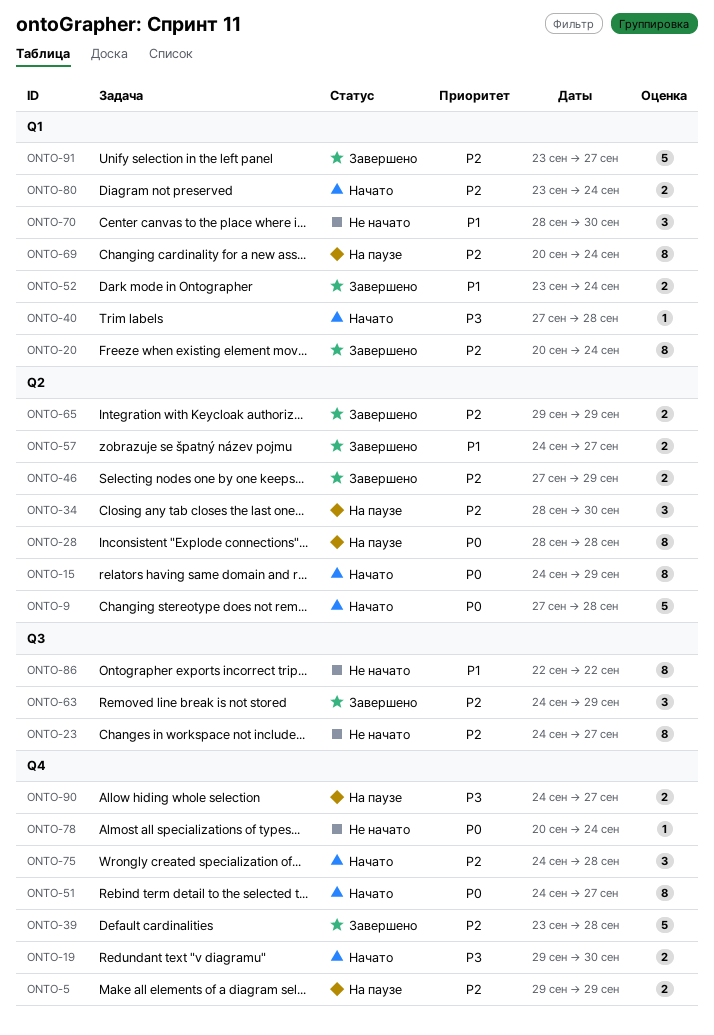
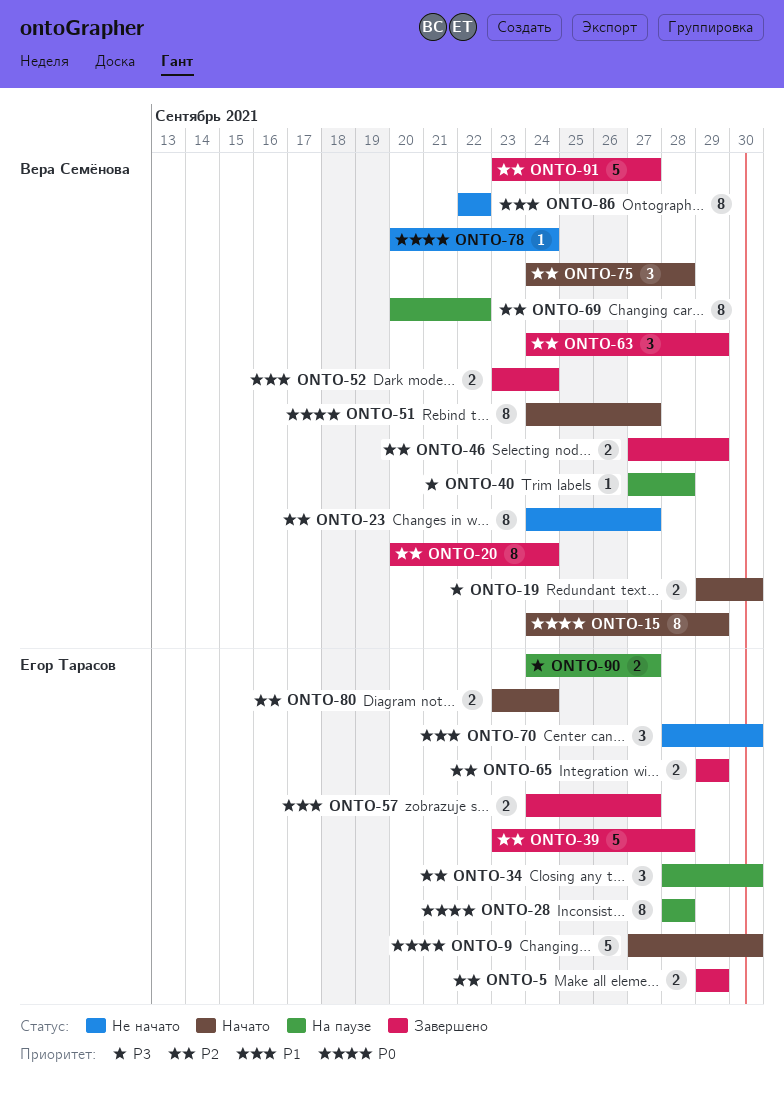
ONTO-5, status: На паузе -> Завершено
ONTO-9, due: Sep 28 -> Sep 30
ONTO-40, status: Начато -> На паузе
ONTO-69, due: Sep 24 -> Sep 22

